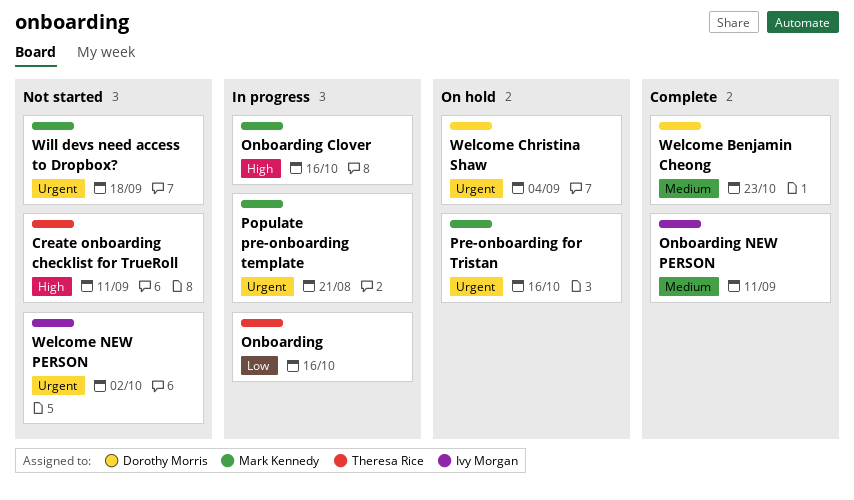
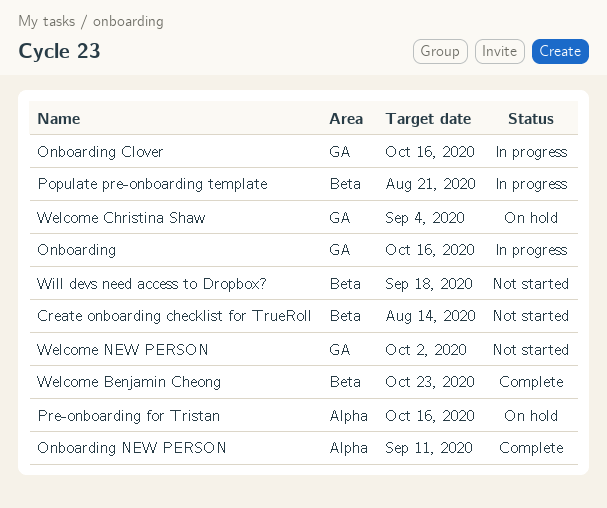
Create onboarding checklist for TrueRoll, due: Sep 11 -> Aug 14

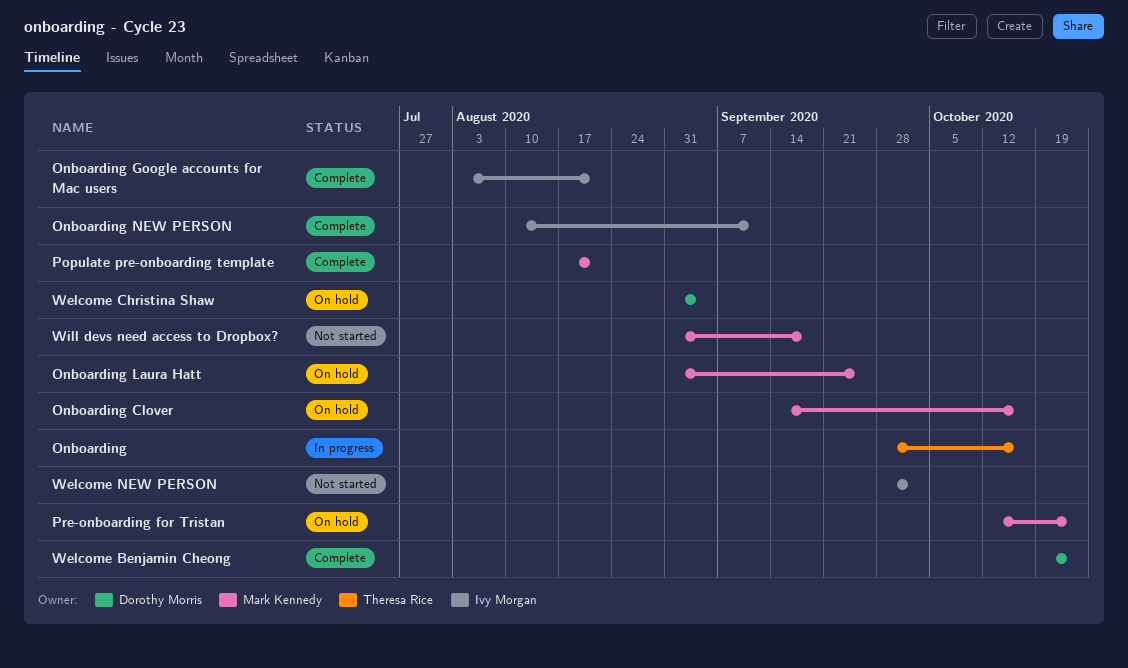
Create onboarding checklist for TrueRoll: present -> none
Onboarding Clover, status: In progress -> On hold
Onboarding Google accounts for Mac users: none -> present
Onboarding Laura Hatt: none -> present
Populate pre-onboarding template, status: In progress -> Complete
Pre-onboarding for Tristan, due: Oct 16 -> Oct 23

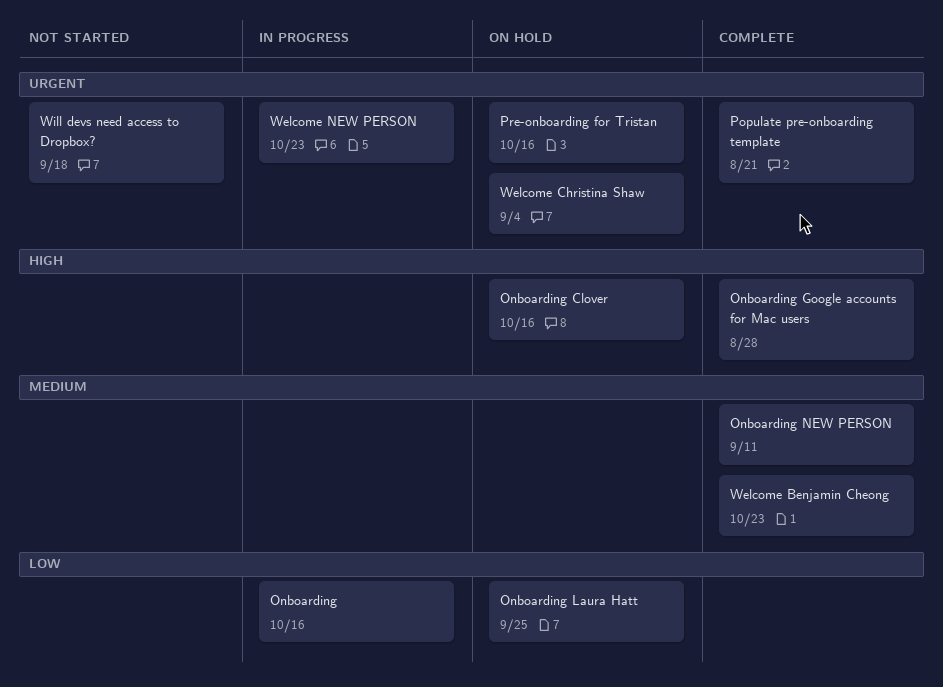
Onboarding Google accounts for Mac users, due: Aug 21 -> Aug 28
Pre-onboarding for Tristan, due: Oct 23 -> Oct 16
Welcome NEW PERSON, status: Not started -> In progress
Welcome NEW PERSON, due: Oct 2 -> Oct 23

